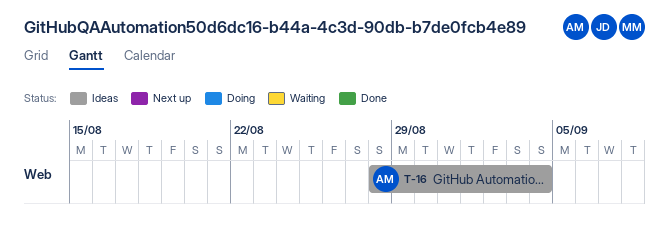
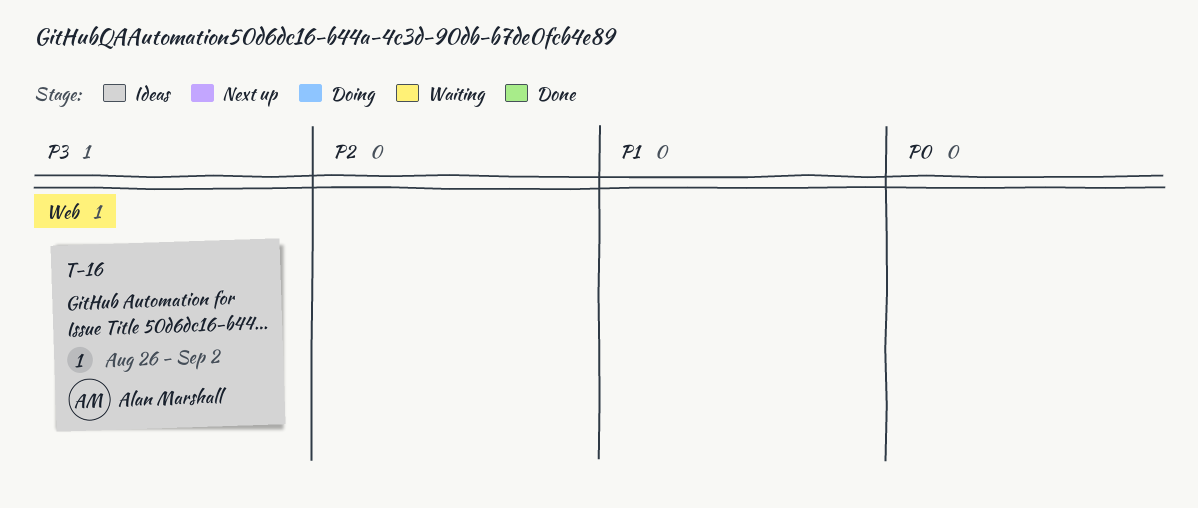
T-16, start: Aug 28 -> Aug 26
T-16, due: Sep 4 -> Sep 2

